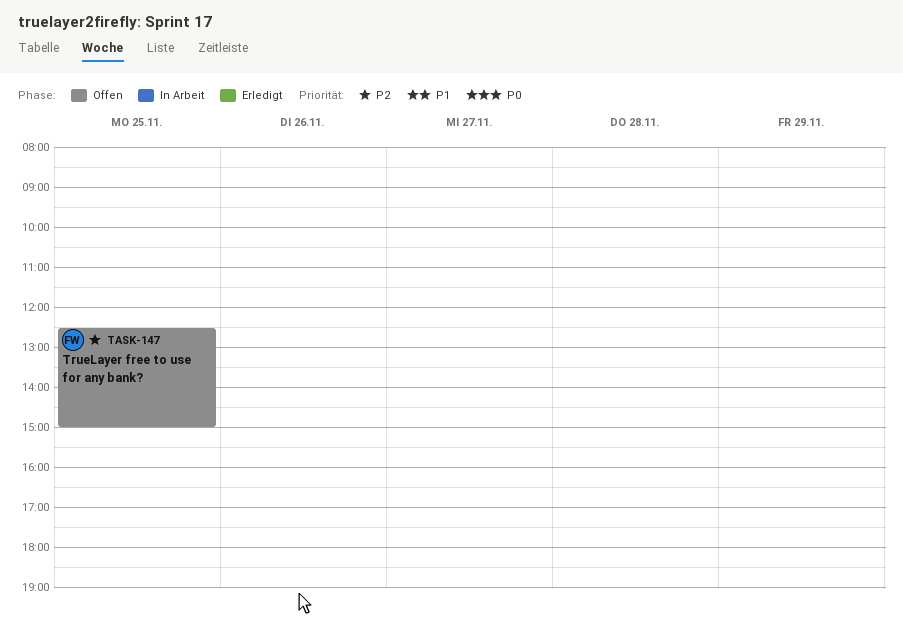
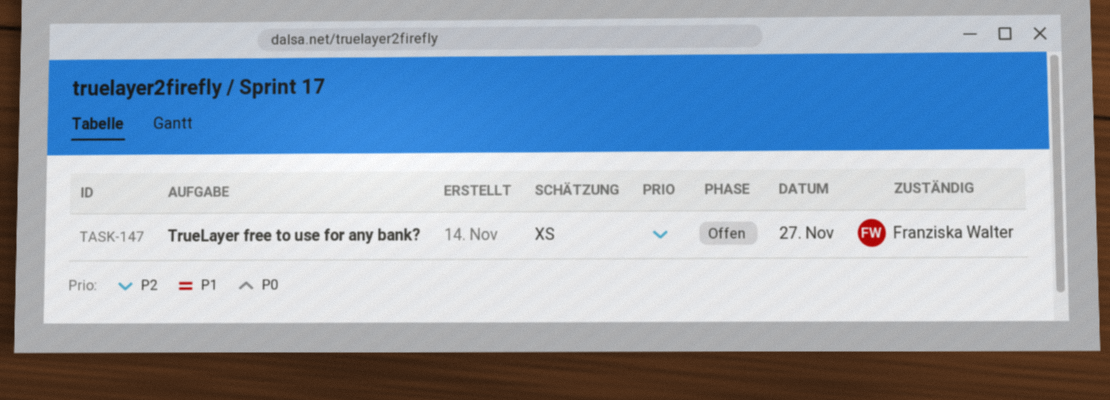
TASK-147, day: Nov 25 -> Nov 27

